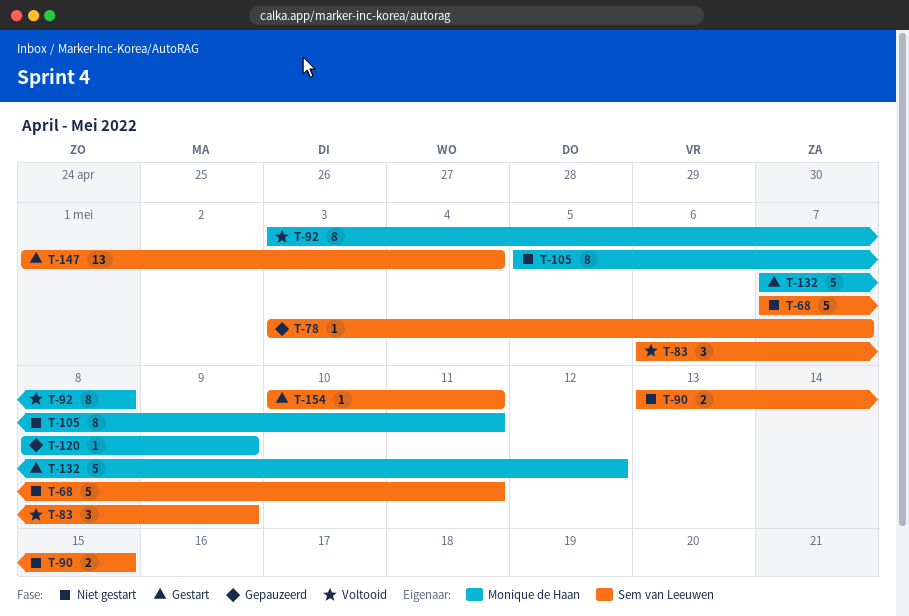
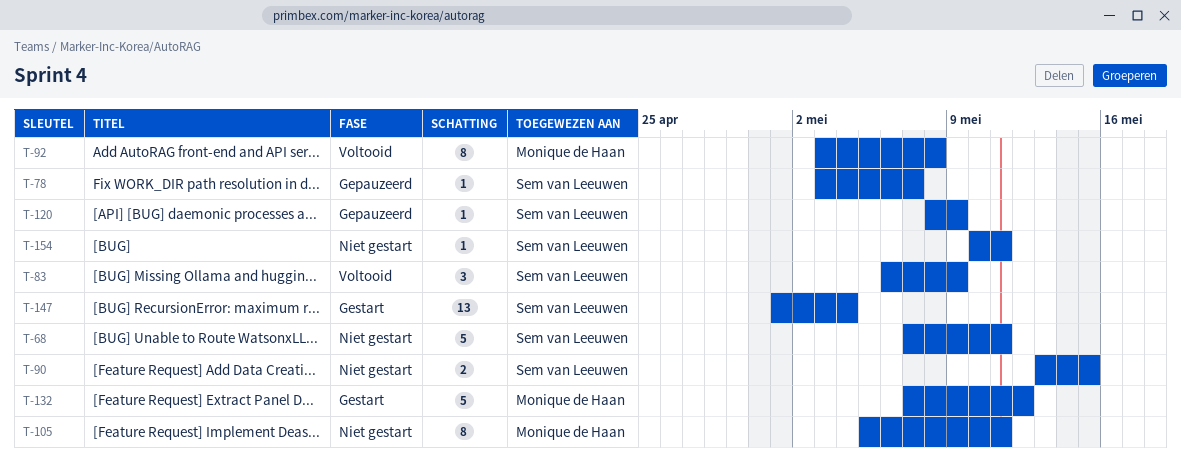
T-120, owner: Monique de Haan -> Sem van Leeuwen
T-154, status: Gestart -> Niet gestart

